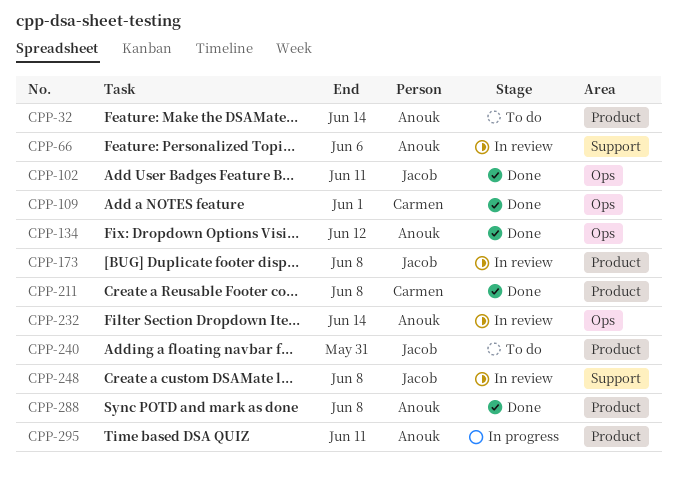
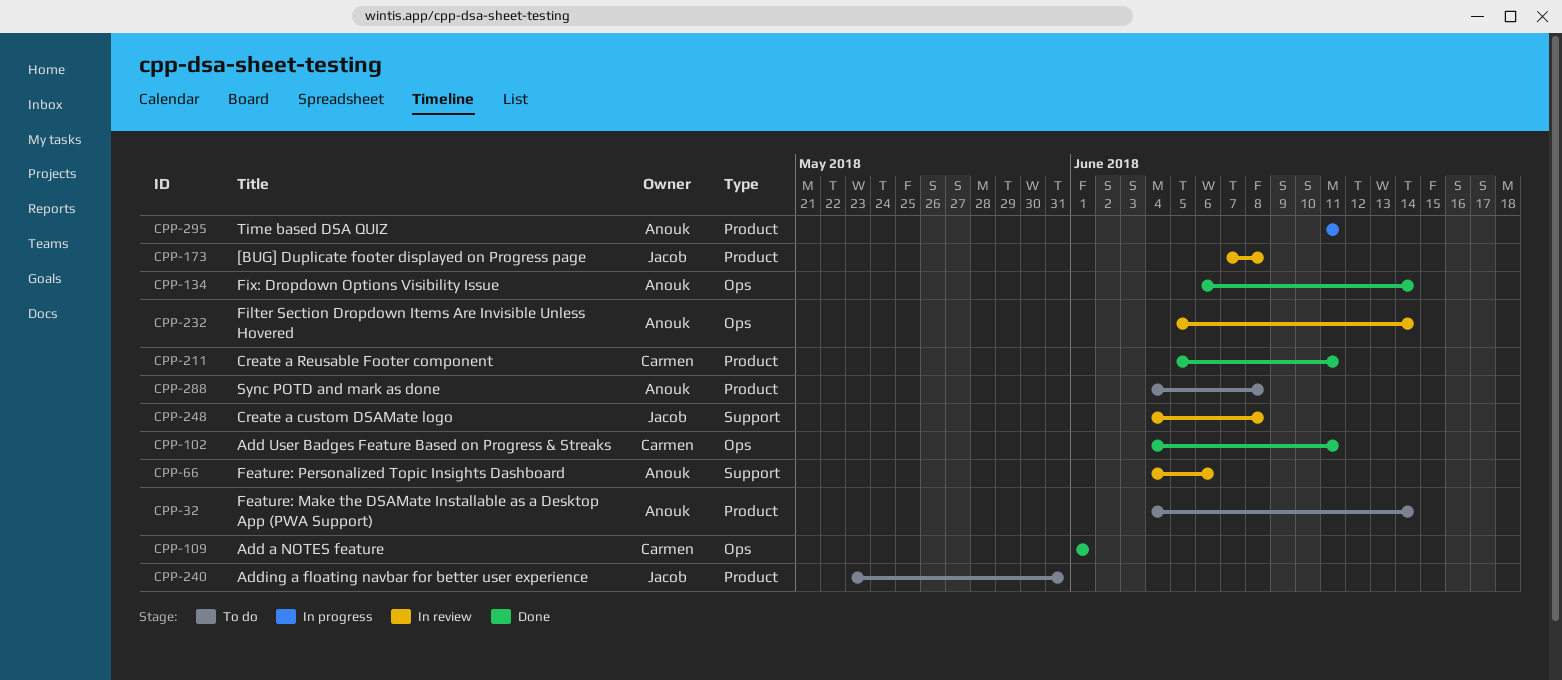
CPP-102, owner: Jacob -> Carmen
CPP-134, due: Jun 12 -> Jun 14
CPP-211, due: Jun 8 -> Jun 11
CPP-288, status: Done -> To do

